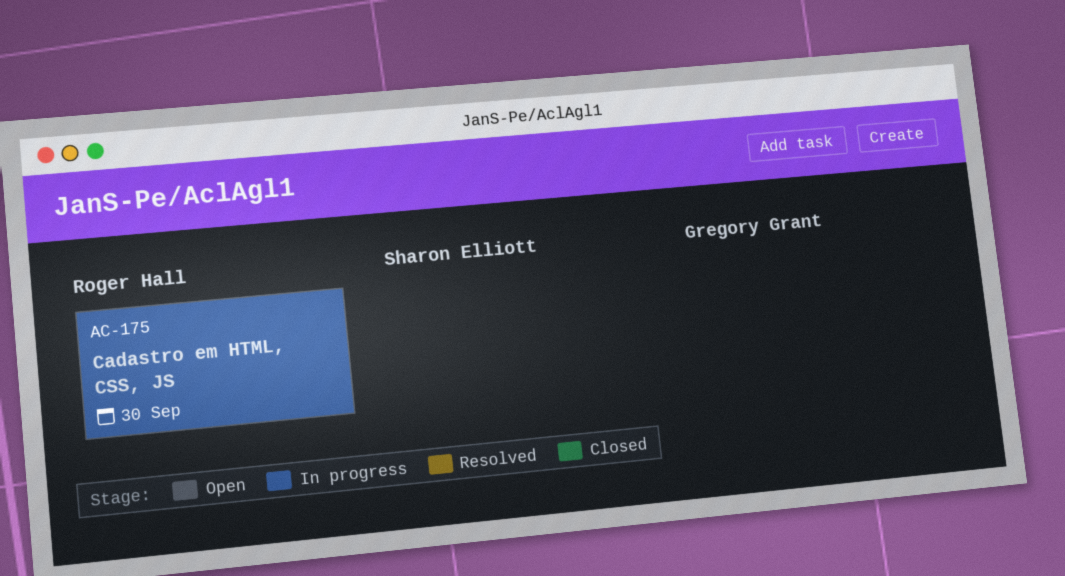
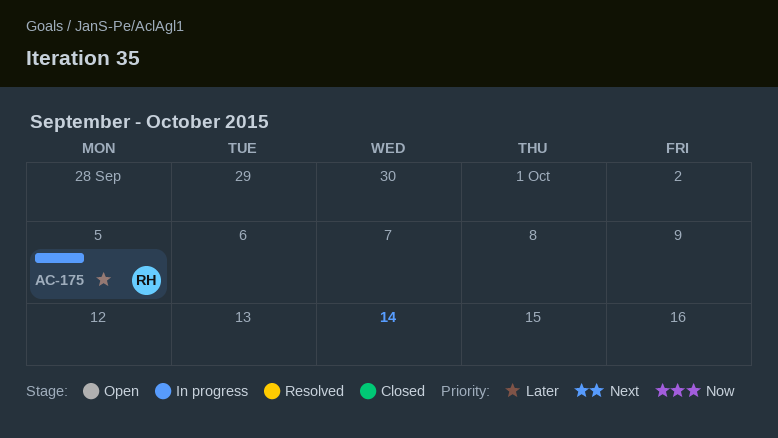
AC-175, due: Sep 30 -> Oct 5

